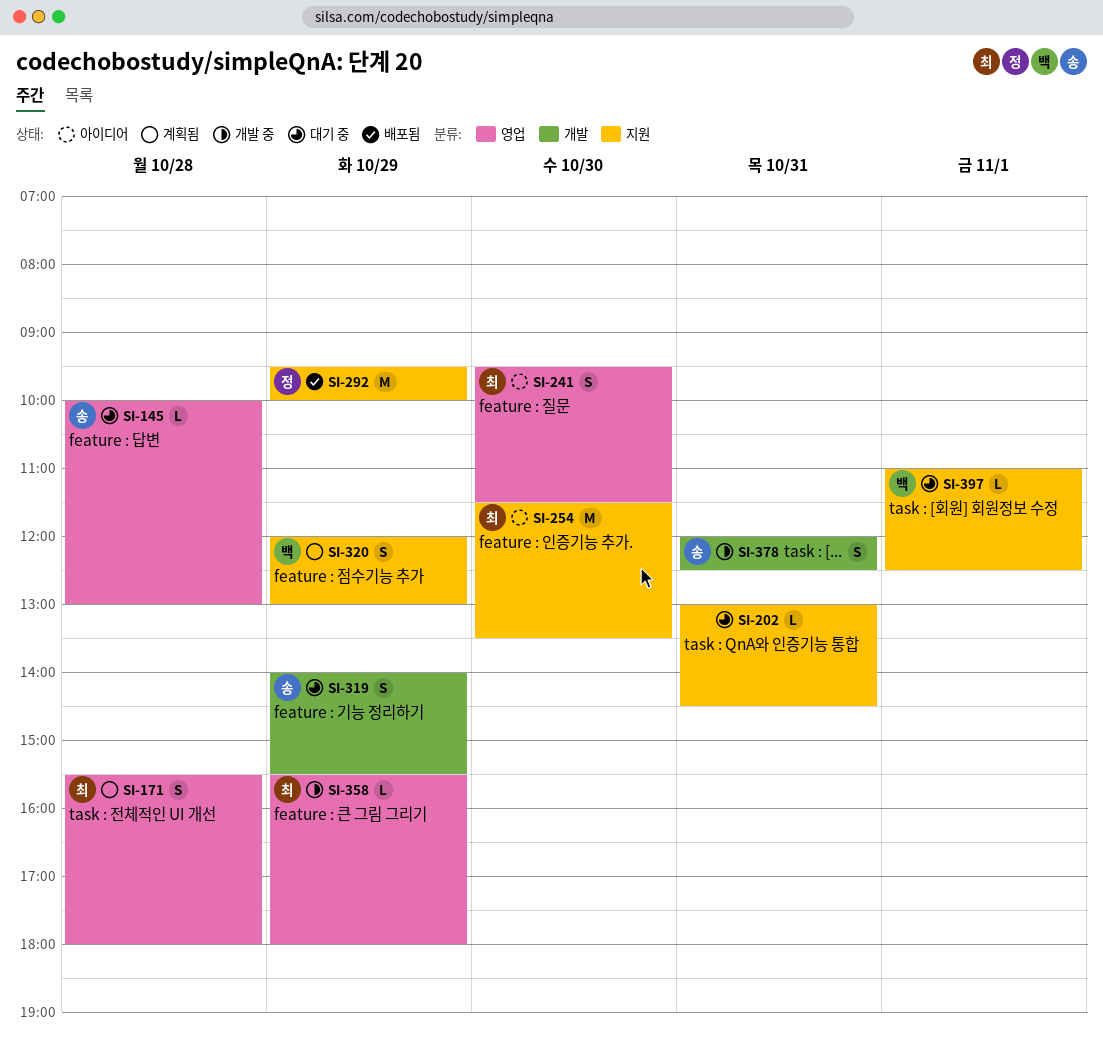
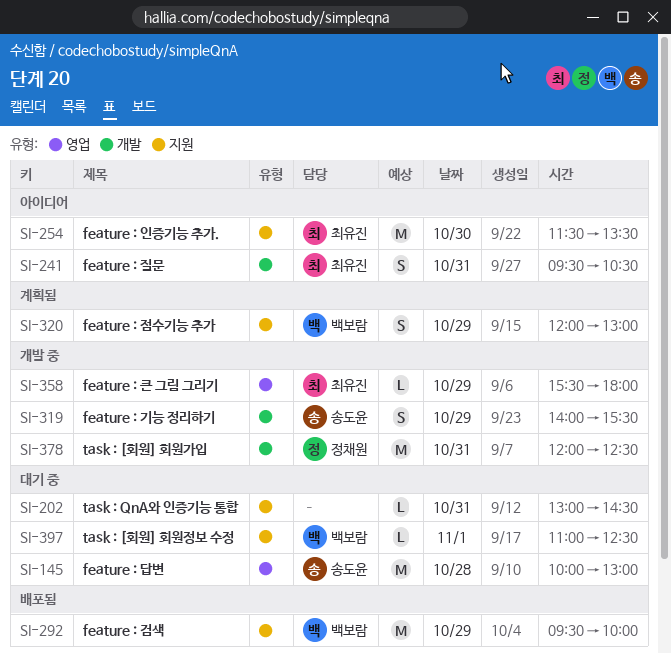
SI-145, estimate: L -> M
SI-171: present -> none
SI-241, label: 영업 -> 개발
SI-241, day: Oct 30 -> Oct 31
SI-241, ends: 11:30 -> 10:30
SI-292, owner: 정채원 -> 백보람
SI-319, status: 대기 중 -> 개발 중
SI-378, owner: 송도윤 -> 정채원
SI-378, estimate: S -> M

